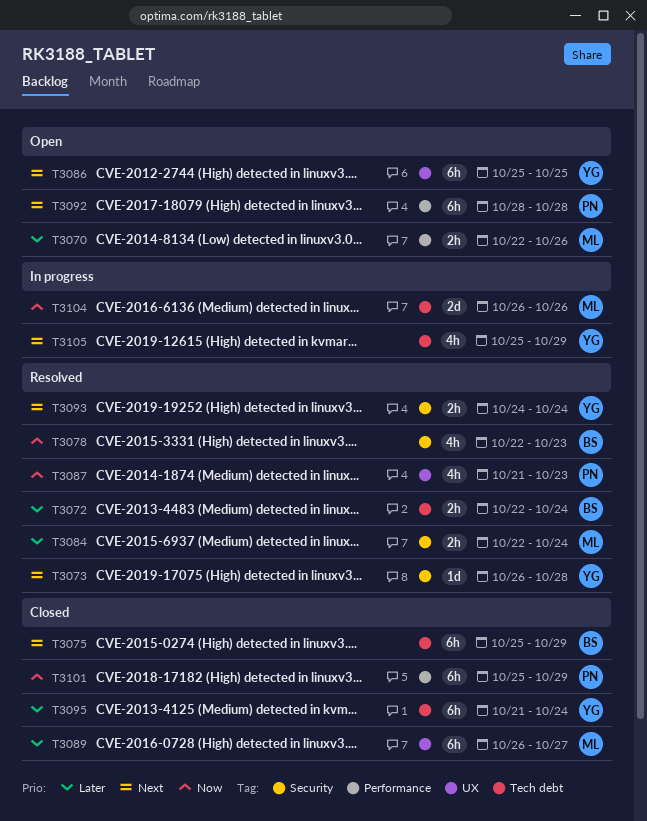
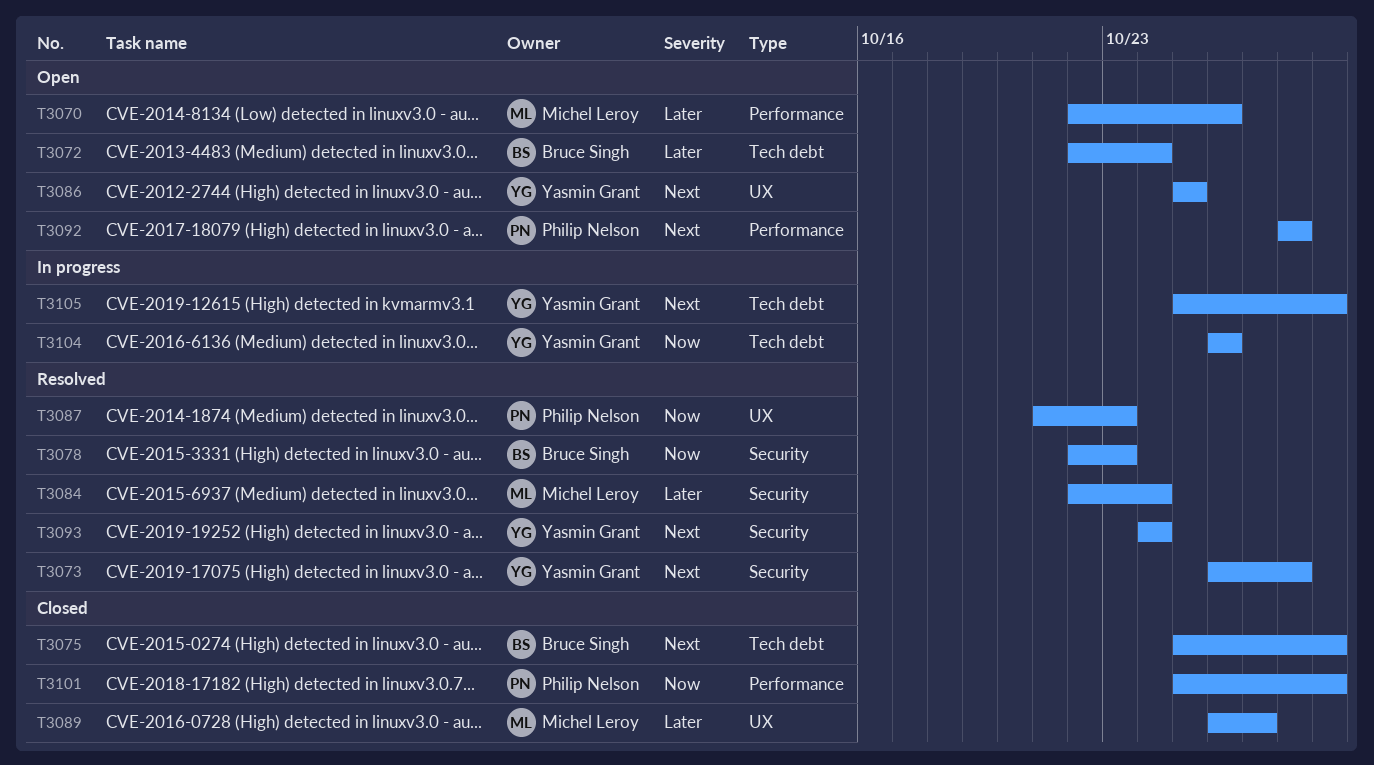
T3072, status: Resolved -> Open
T3095: present -> none
T3104, owner: Michel Leroy -> Yasmin Grant

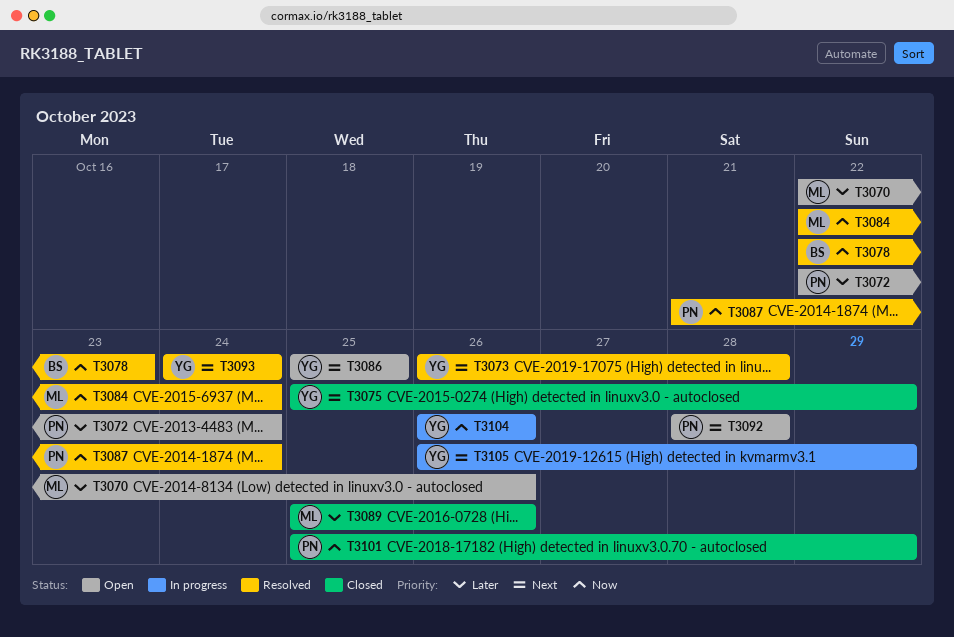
T3072, owner: Bruce Singh -> Philip Nelson
T3075, owner: Bruce Singh -> Yasmin Grant
T3084, priority: Later -> Now
T3087, due: Oct 23 -> Oct 24
T3089, start: Oct 26 -> Oct 25
T3089, due: Oct 27 -> Oct 26
T3105, start: Oct 25 -> Oct 26

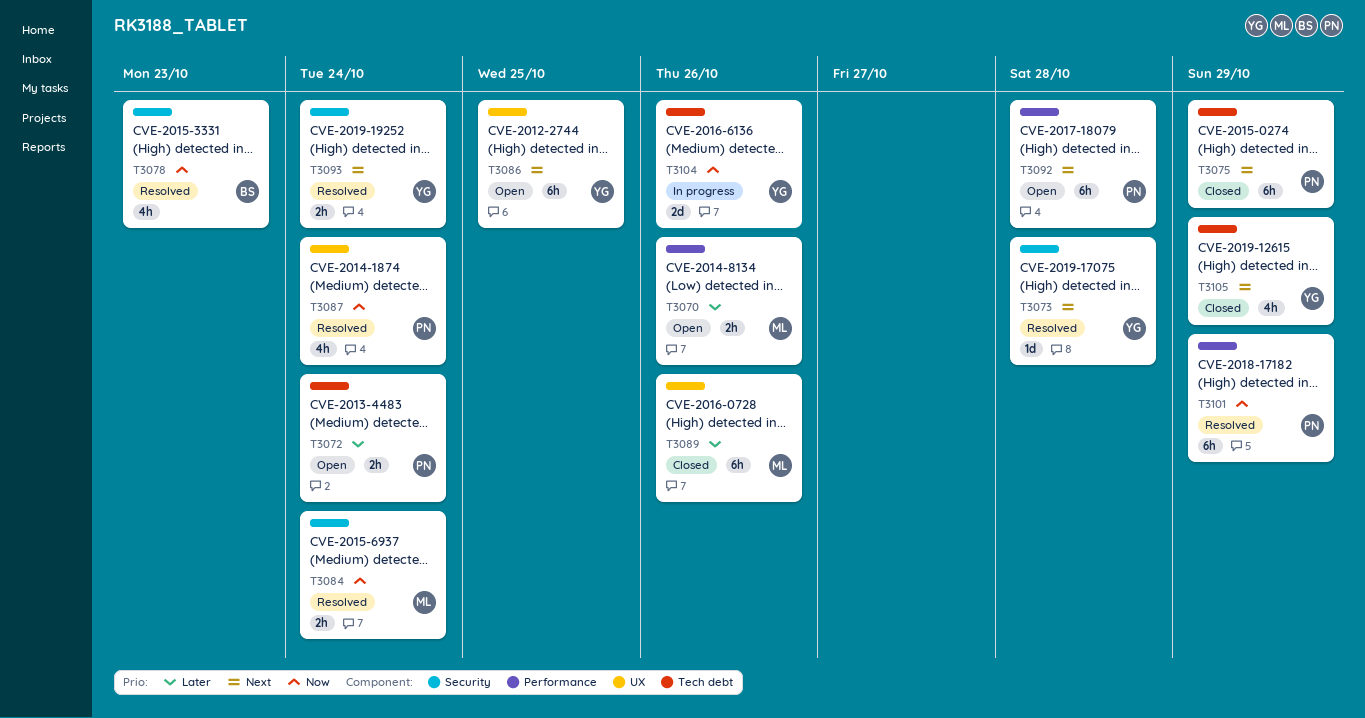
T3075, owner: YG -> PN
T3101, status: Closed -> Resolved
T3105, status: In progress -> Closed

